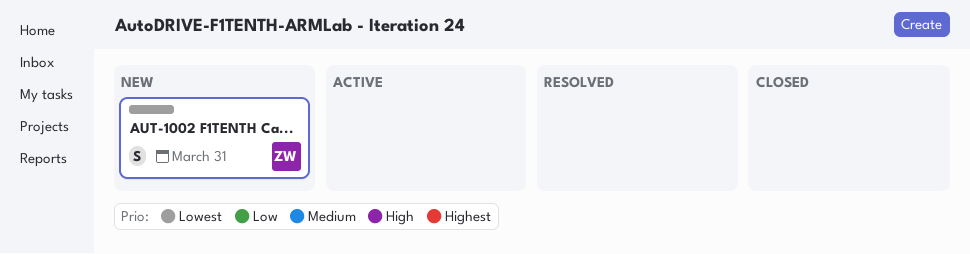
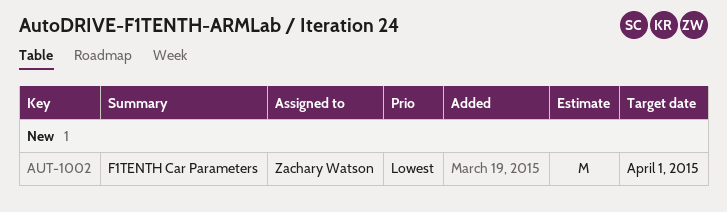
AUT-1002, estimate: S -> M
AUT-1002, due: Mar 31 -> Apr 1

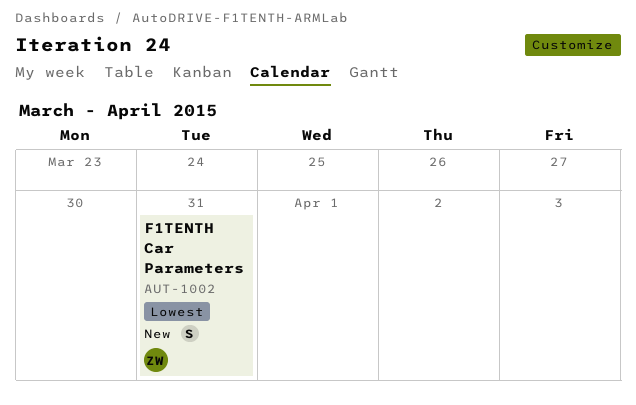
AUT-1002, estimate: M -> S
AUT-1002, due: Apr 1 -> Mar 31

